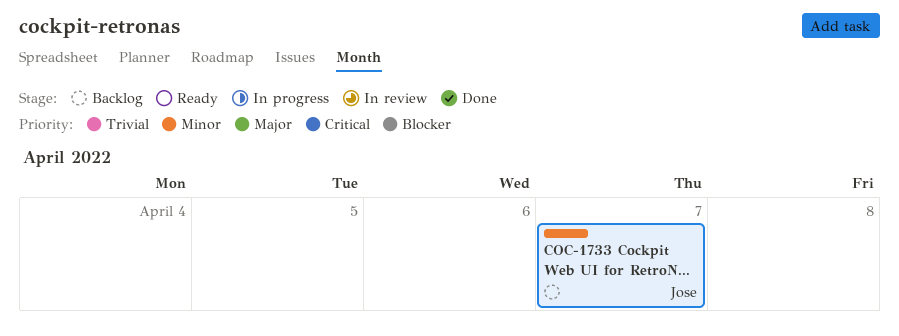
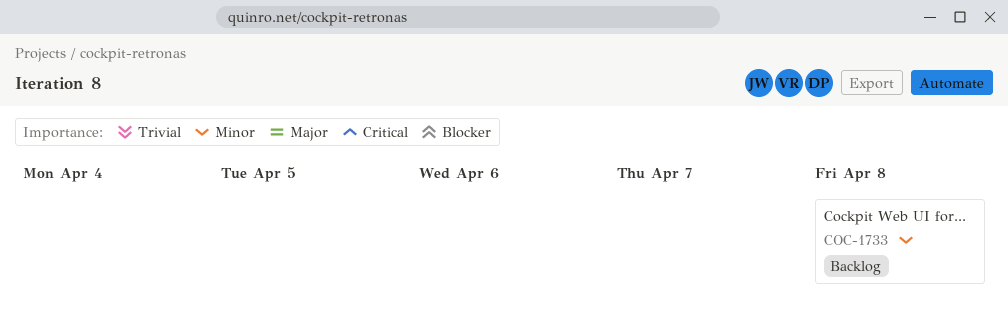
COC-1733, due: Apr 7 -> Apr 8

